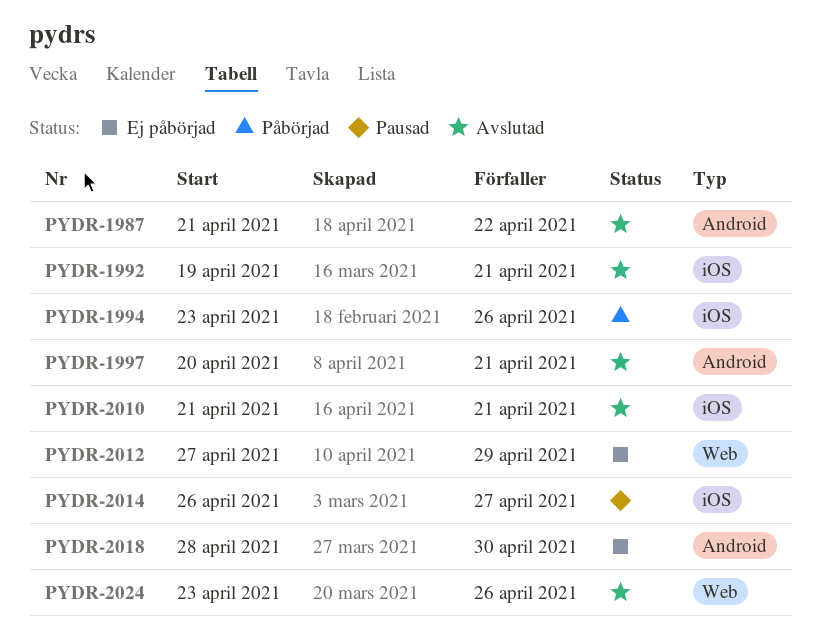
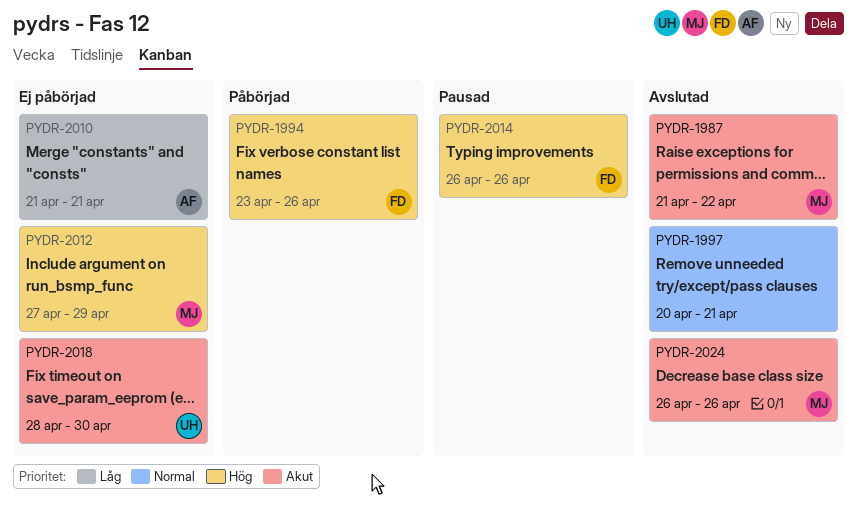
PYDR-1992: present -> none
PYDR-2010, status: Avslutad -> Ej påbörjad
PYDR-2014, due: Apr 27 -> Apr 26
PYDR-2024, start: Apr 23 -> Apr 26

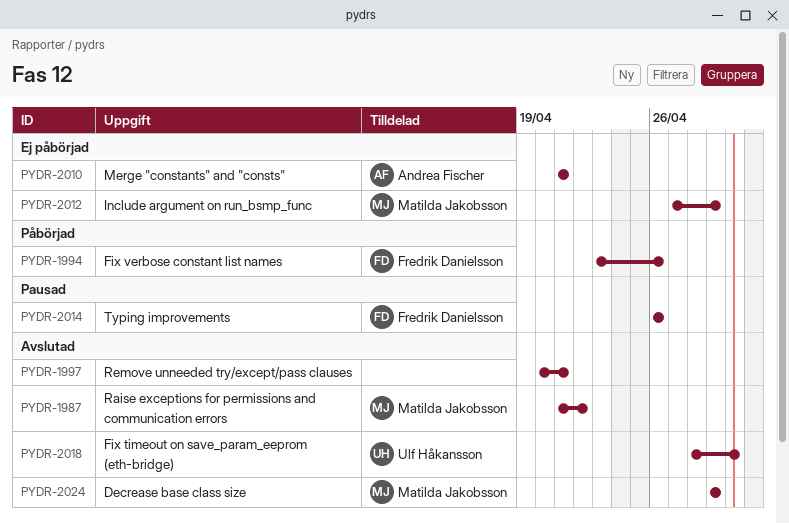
PYDR-2018, status: Ej påbörjad -> Avslutad
PYDR-2024, start: Apr 26 -> Apr 29
PYDR-2024, due: Apr 26 -> Apr 29

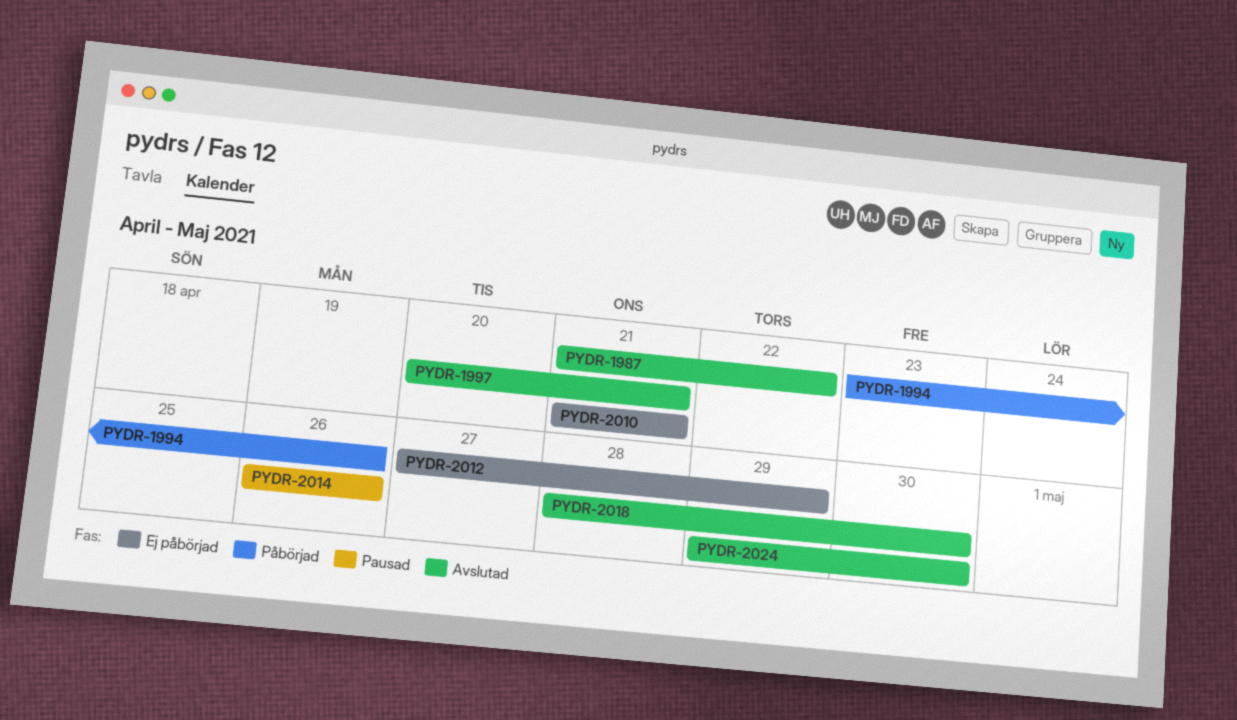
PYDR-2024, due: Apr 29 -> Apr 30

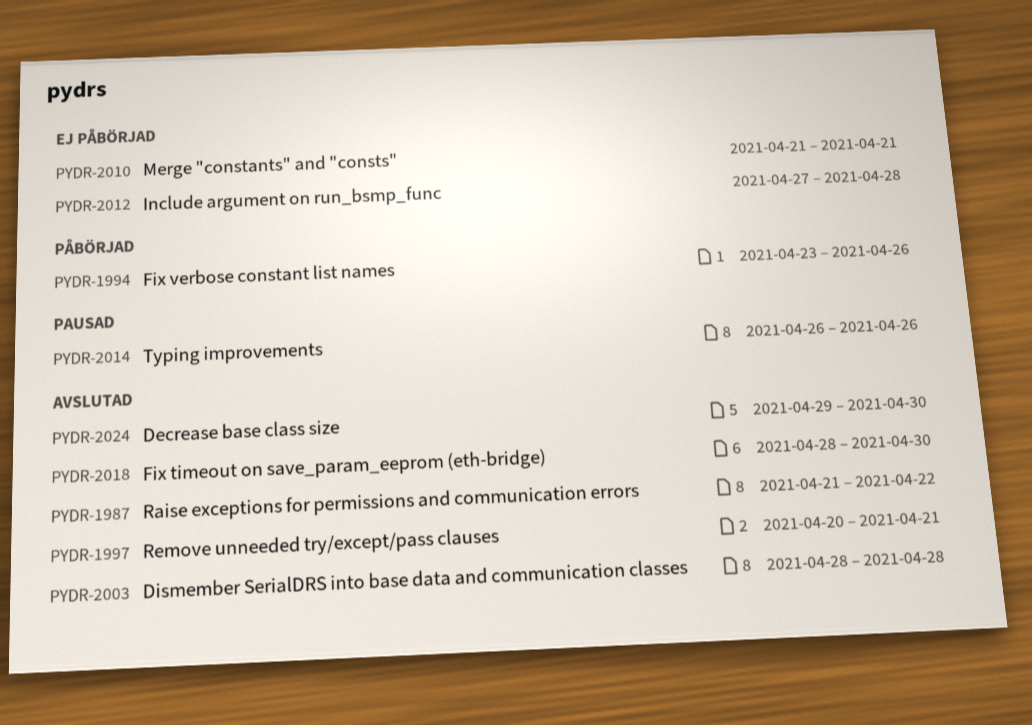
PYDR-2003: none -> present
PYDR-2012, due: Apr 29 -> Apr 28

